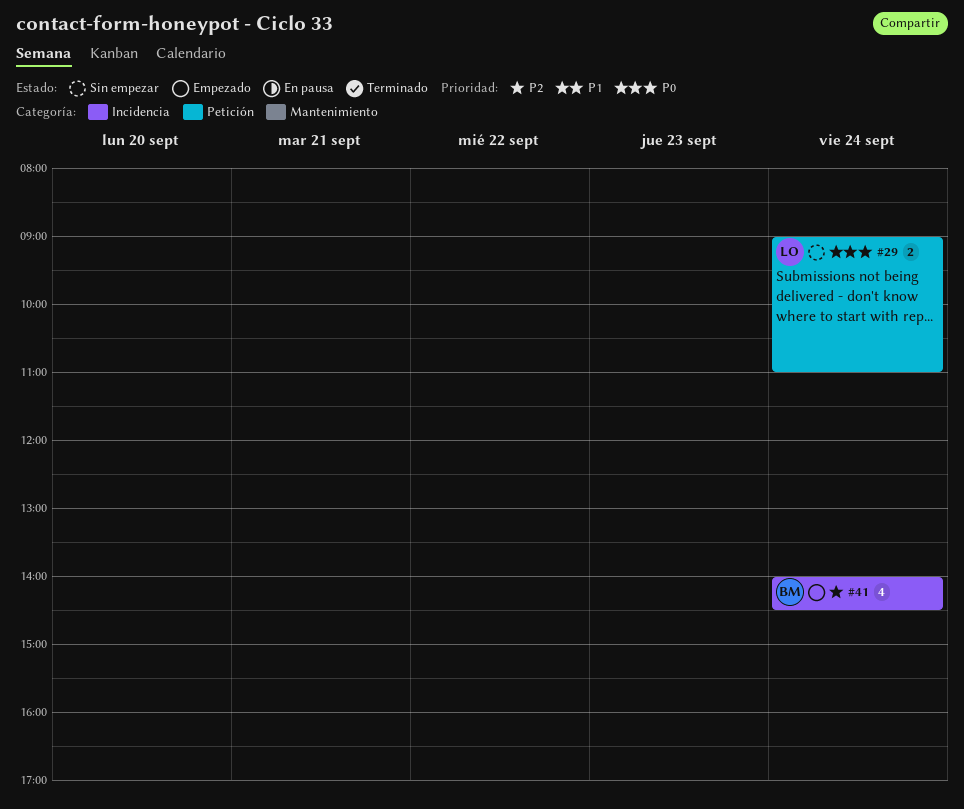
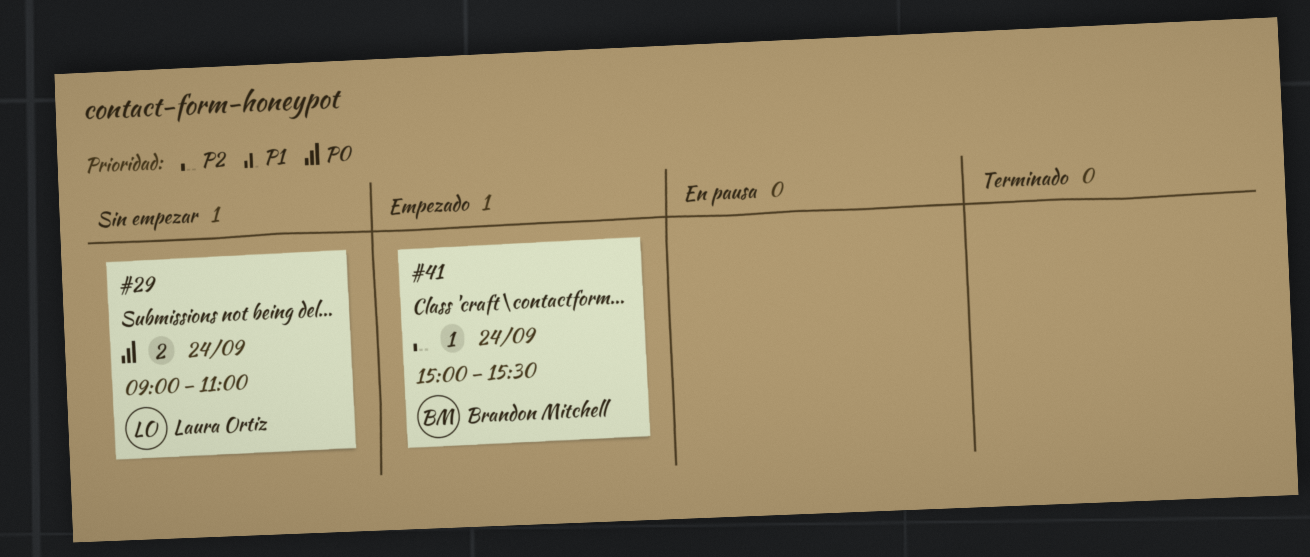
#41, estimate: 4 -> 1
#41, begins: 14:00 -> 15:00
#41, ends: 14:30 -> 15:30

